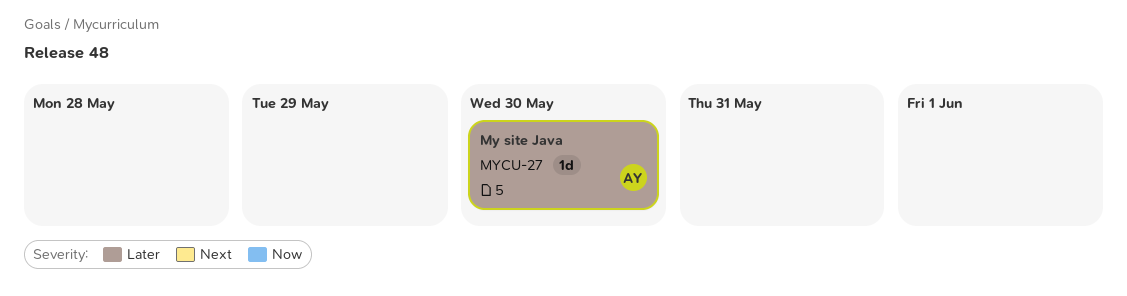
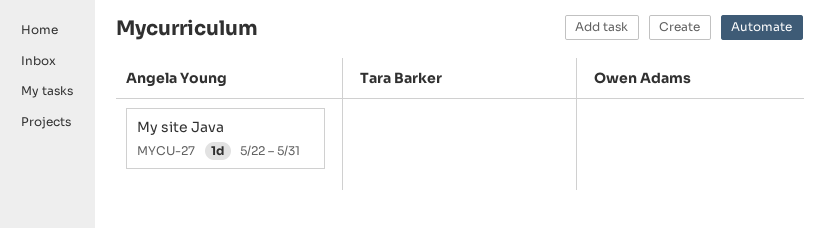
MYCU-27, due: May 30 -> May 31

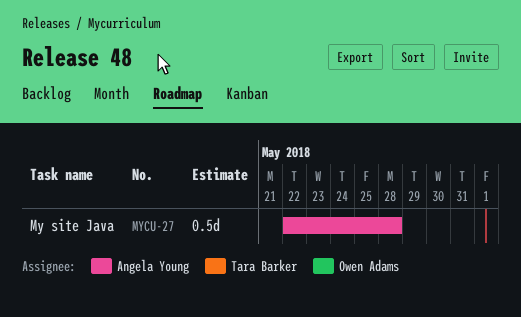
MYCU-27, estimate: 1d -> 0.5d
MYCU-27, due: May 31 -> May 28

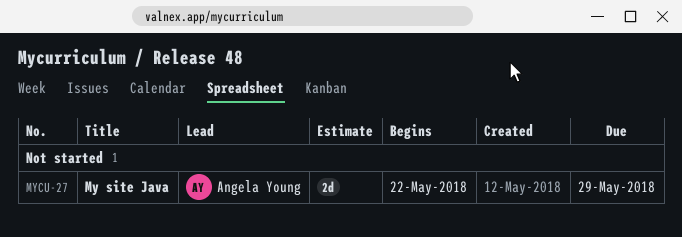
MYCU-27, estimate: 0.5d -> 2d
MYCU-27, due: May 28 -> May 29

